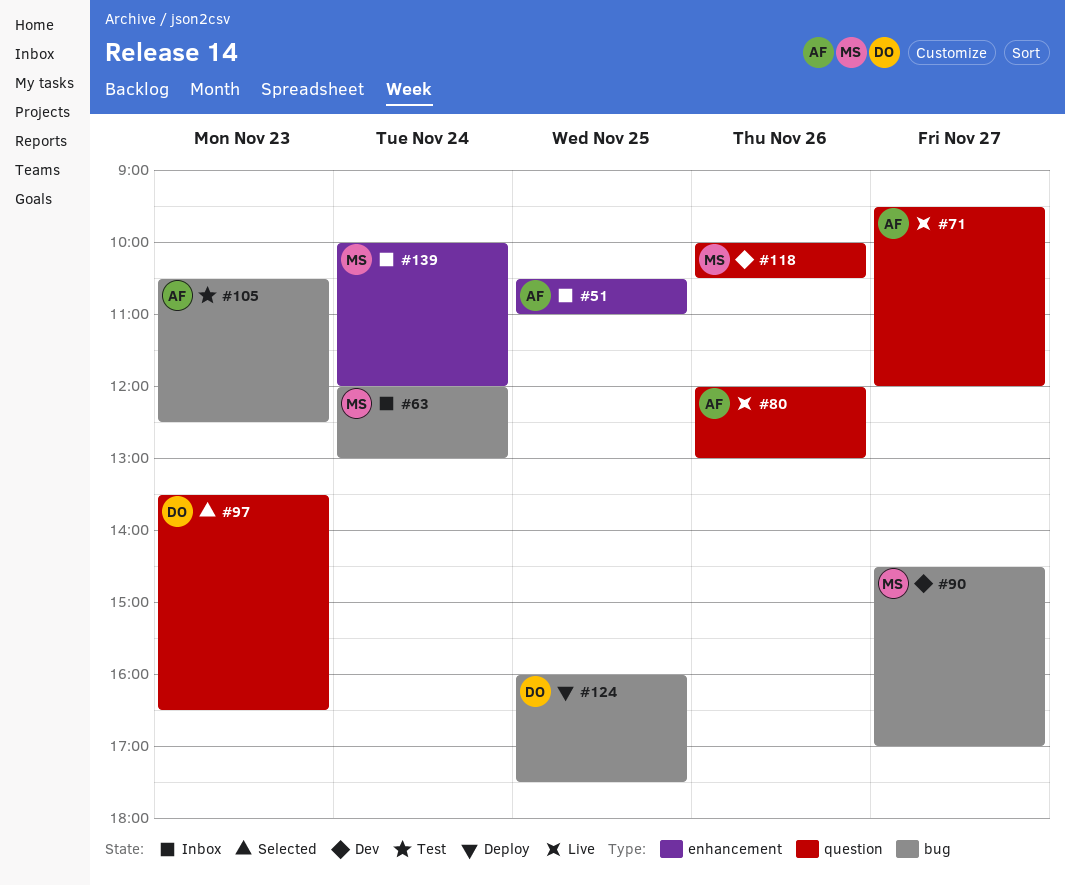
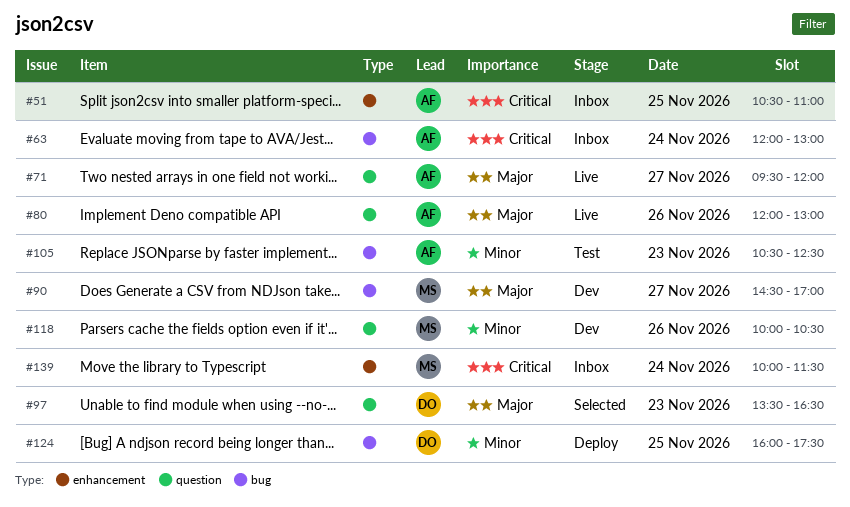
#63, owner: MS -> AF
#139, ends: 12:00 -> 11:30

